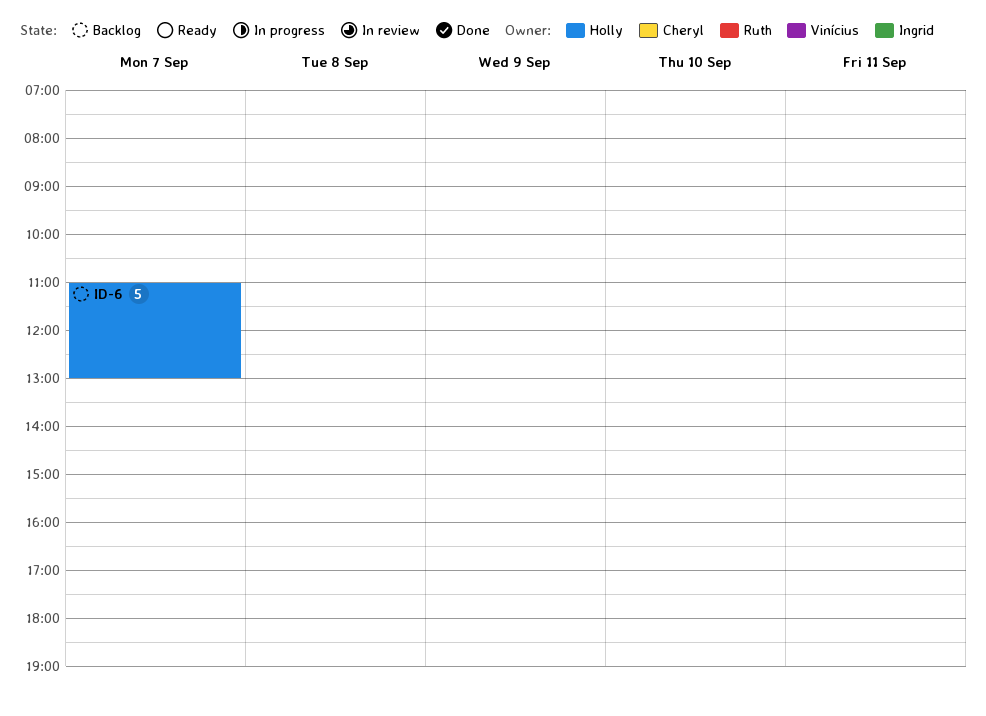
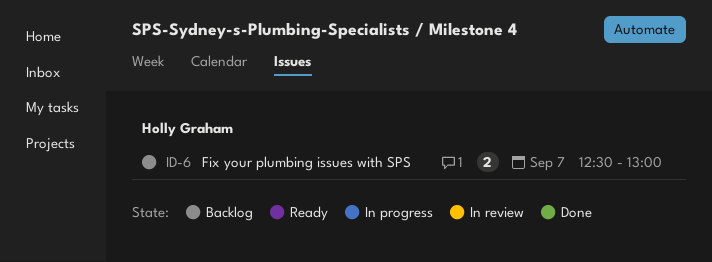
ID-6, estimate: 5 -> 2
ID-6, begins: 11:00 -> 12:30

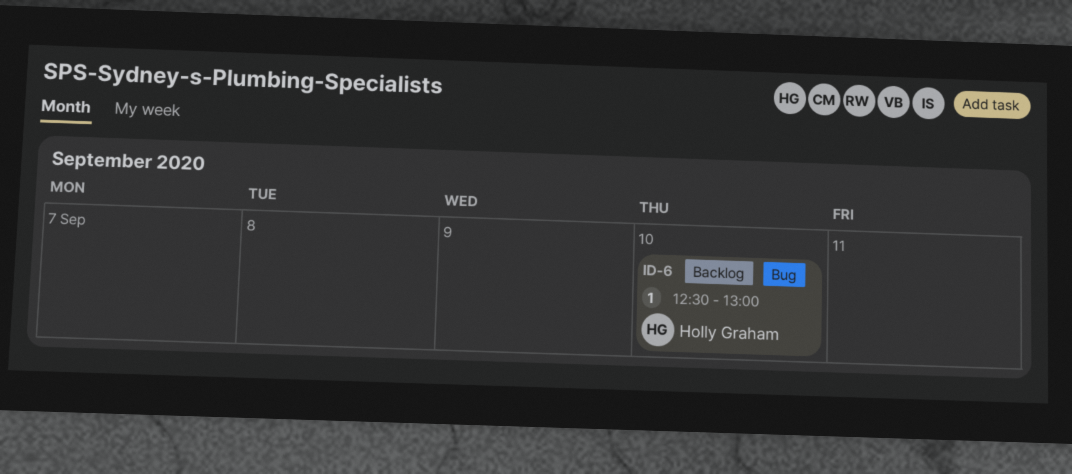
ID-6, estimate: 2 -> 1
ID-6, day: Sep 7 -> Sep 10

